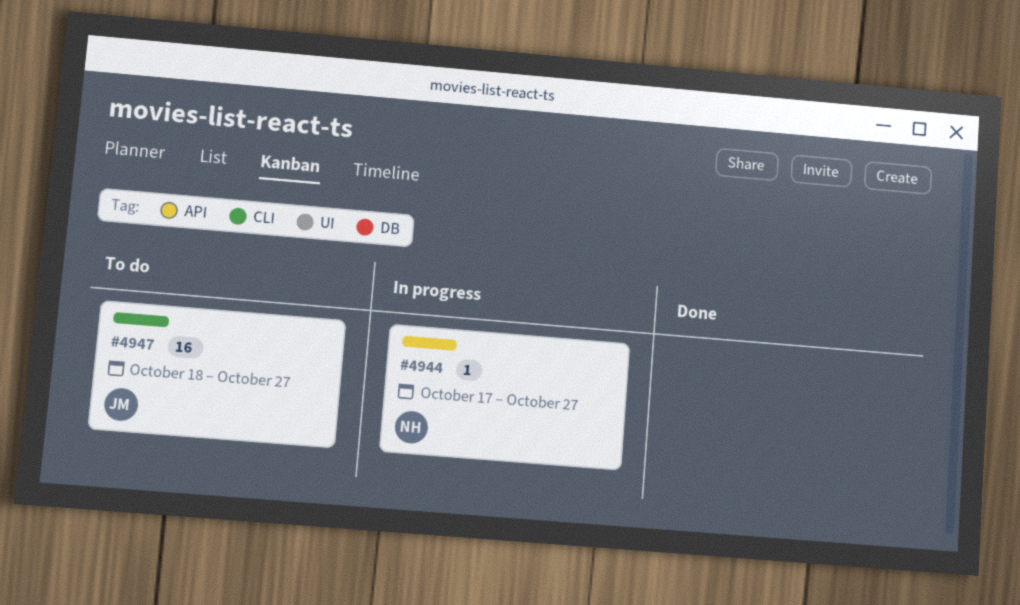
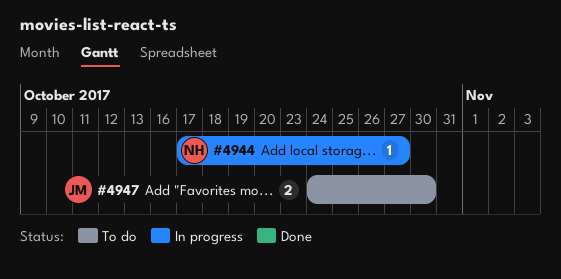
#4947, estimate: 16 -> 2
#4947, start: Oct 18 -> Oct 24
#4947, due: Oct 27 -> Oct 30

